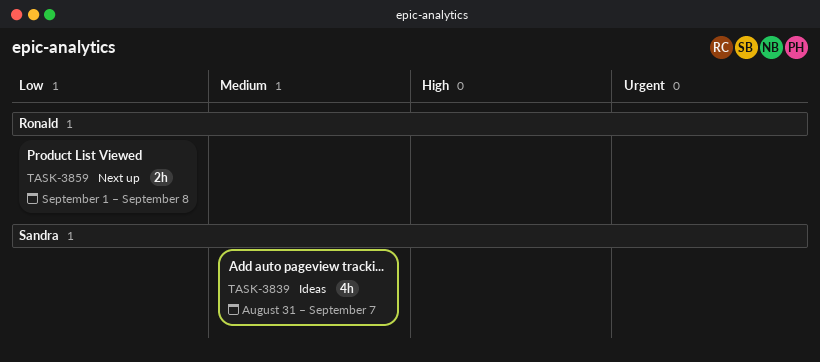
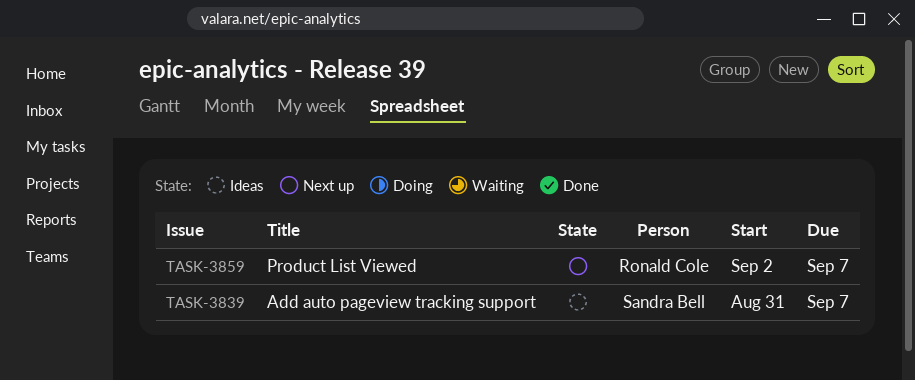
TASK-3859, start: Sep 1 -> Sep 2
TASK-3859, due: Sep 8 -> Sep 7

